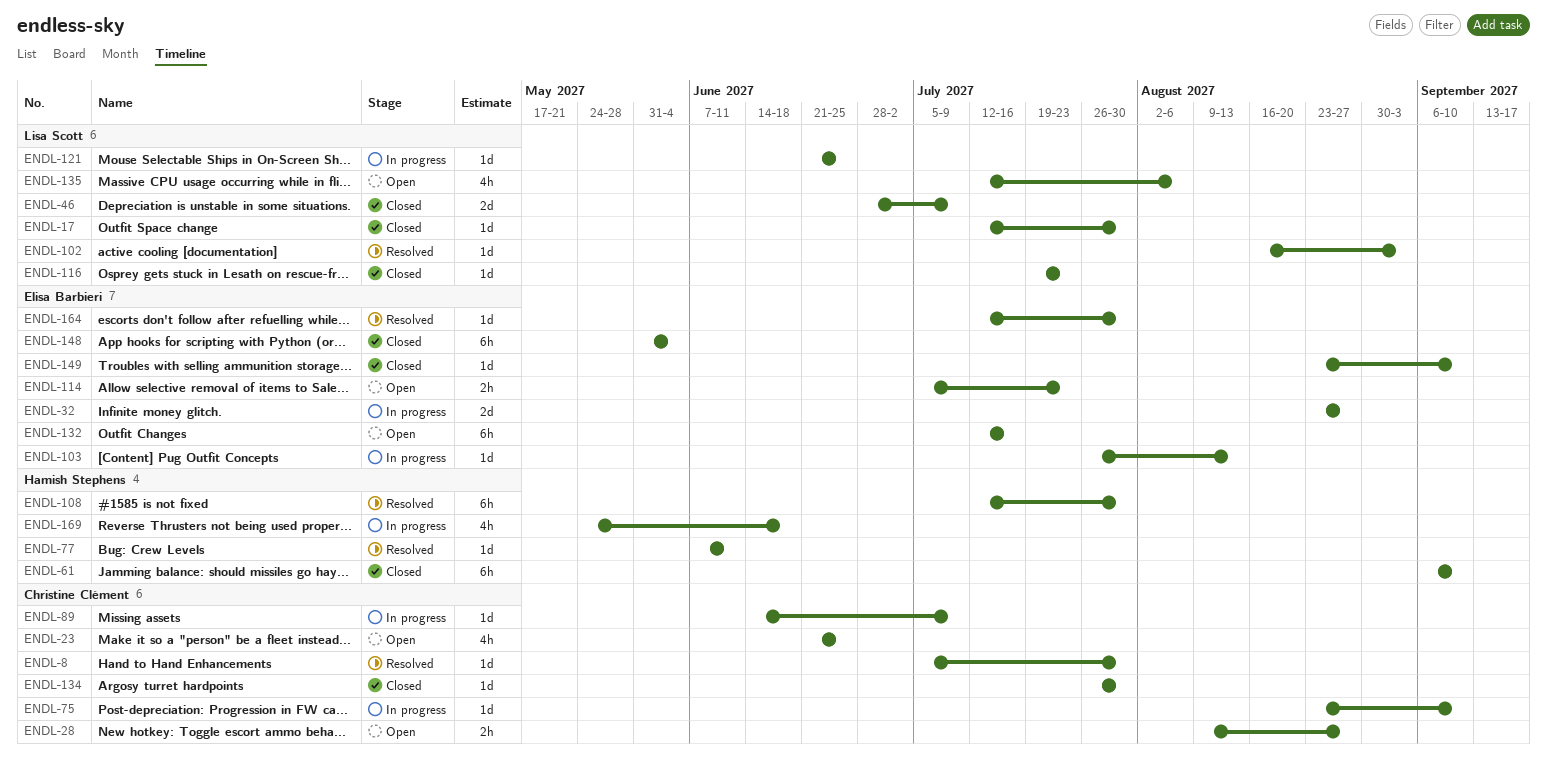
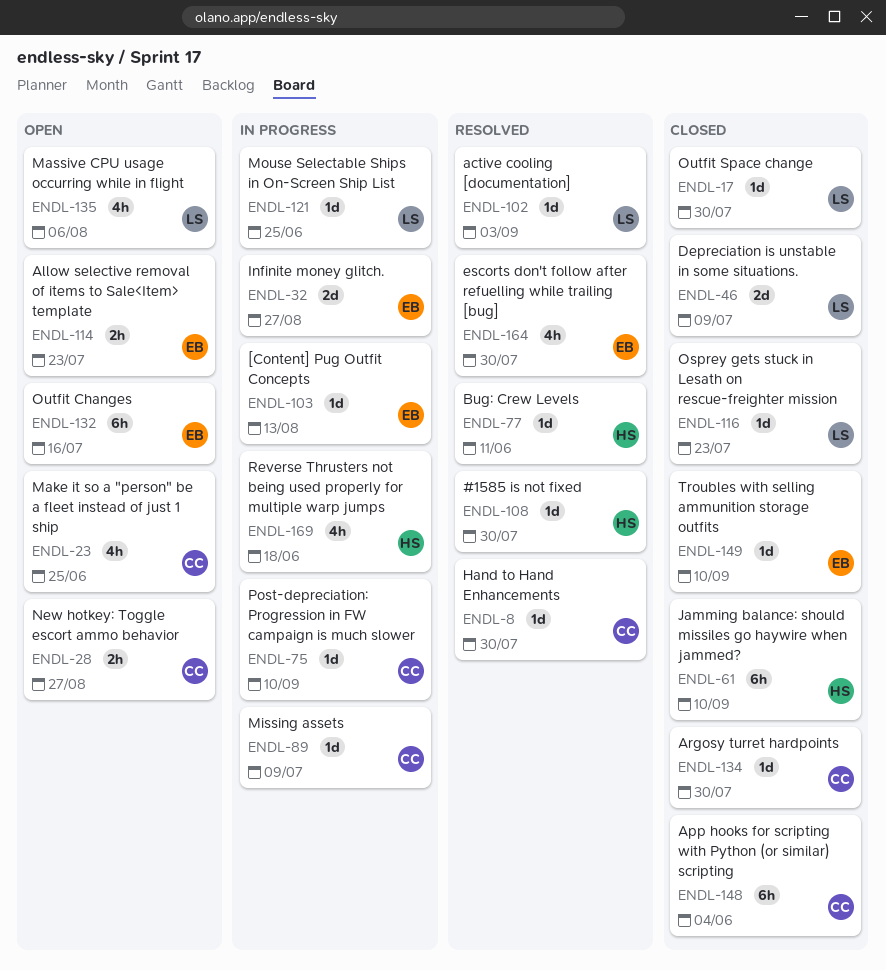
ENDL-108, estimate: 6h -> 1d
ENDL-148, owner: Elisa Barbieri -> Christine Clément
ENDL-164, estimate: 1d -> 4h

